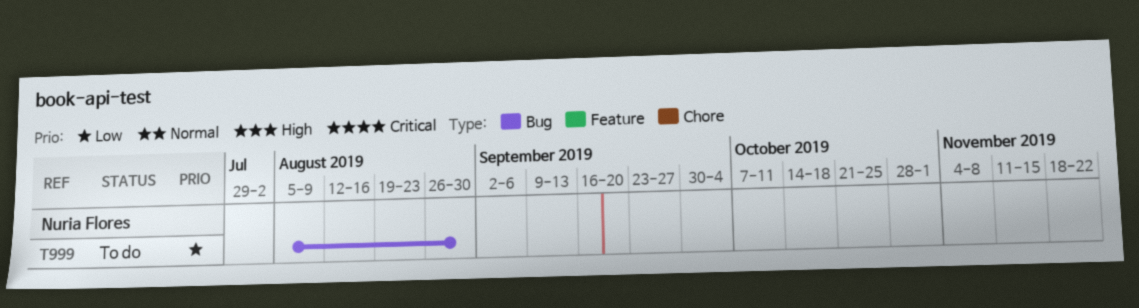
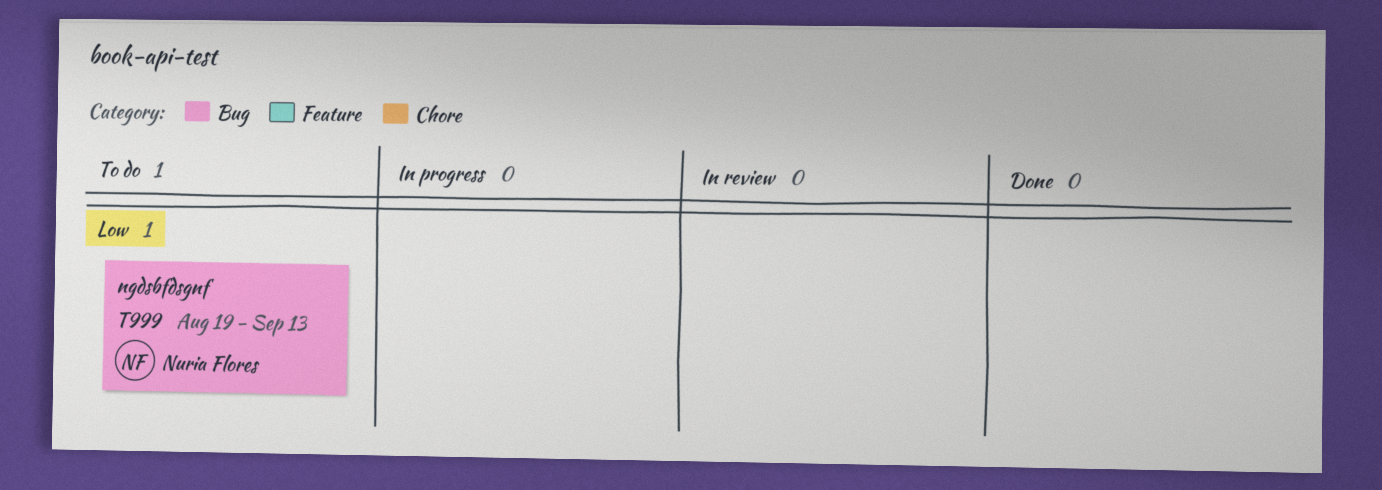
T999, start: Aug 5 -> Aug 19
T999, due: Aug 30 -> Sep 13

